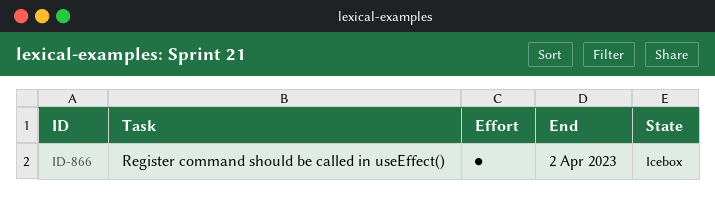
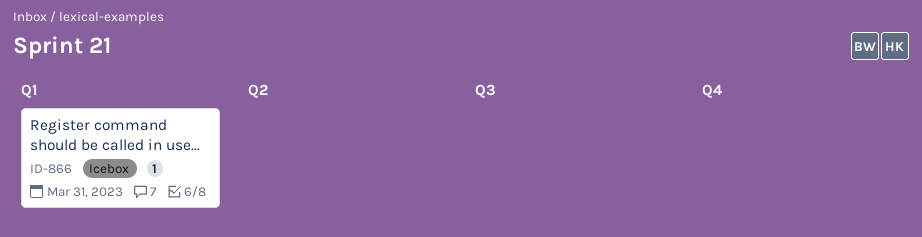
ID-866, due: Apr 2 -> Mar 31

